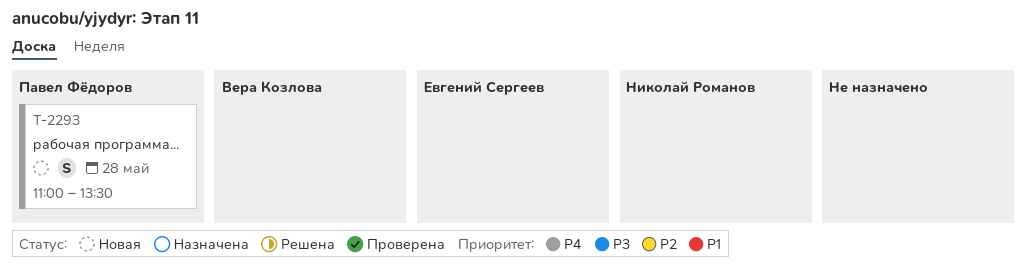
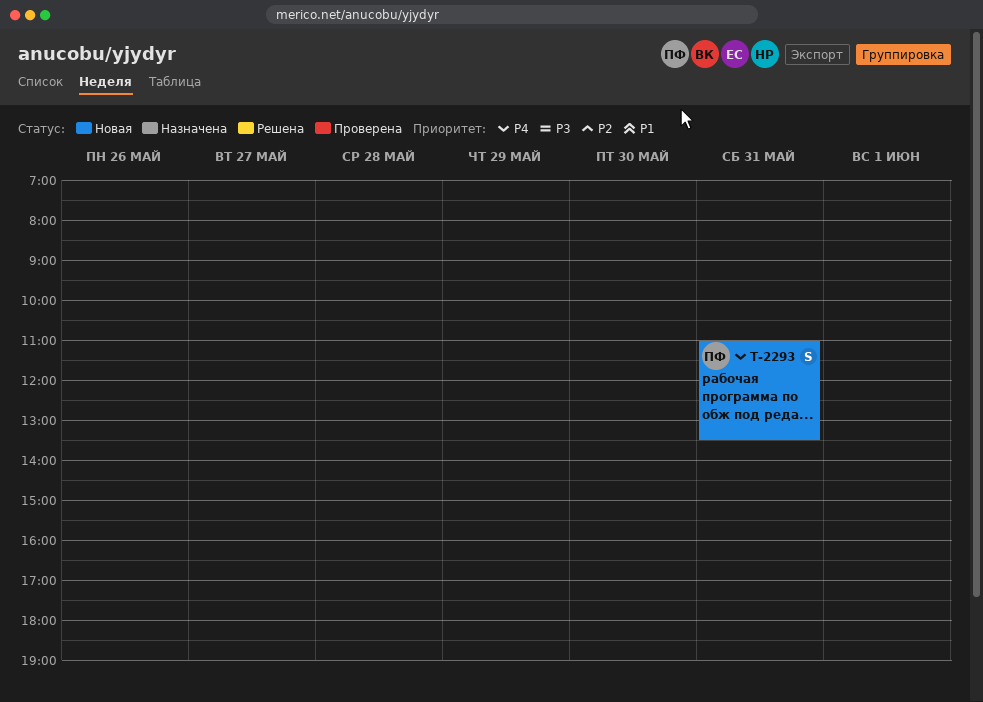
T-2293, day: May 28 -> May 31

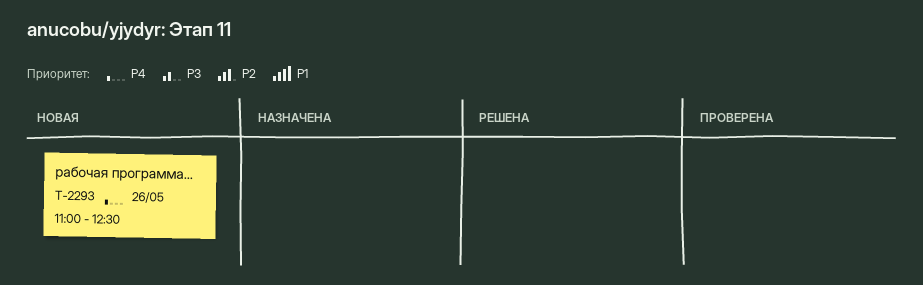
T-2293, day: May 31 -> May 26
T-2293, ends: 13:30 -> 12:30

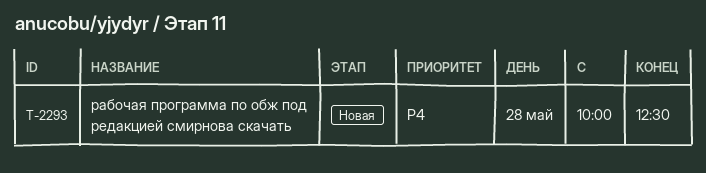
T-2293, day: May 26 -> May 28
T-2293, begins: 11:00 -> 10:00

